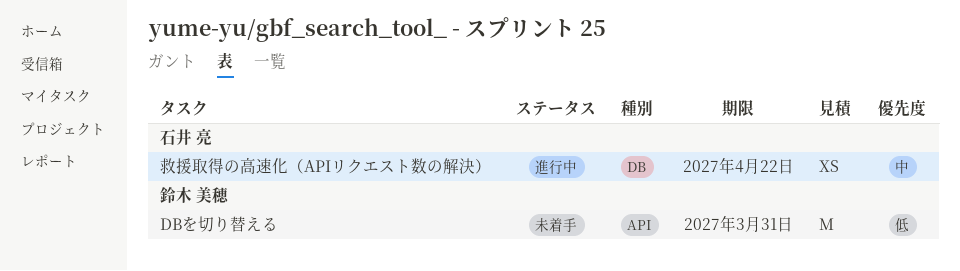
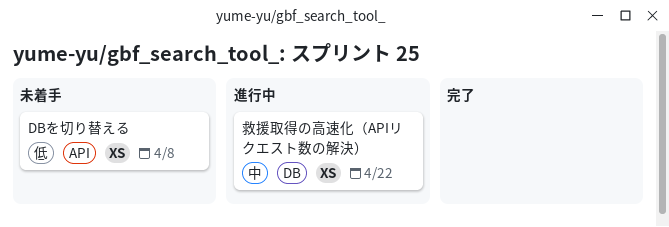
DBを切り替える, estimate: M -> XS
DBを切り替える, due: Mar 31 -> Apr 8

